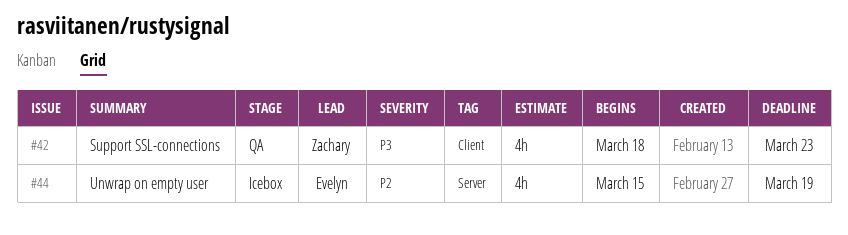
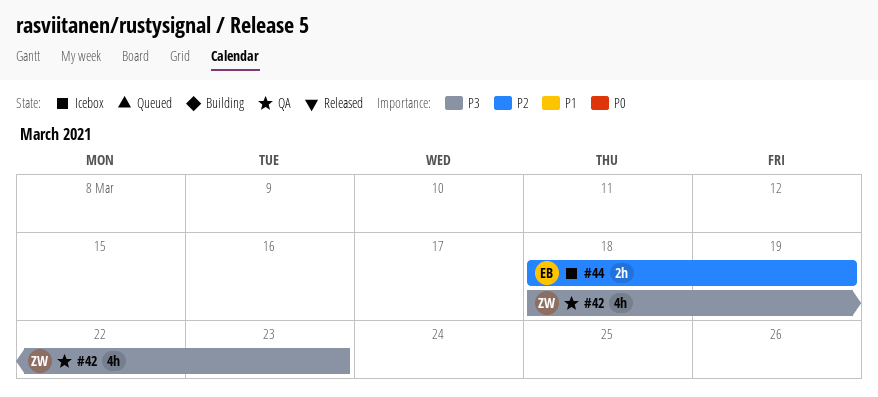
#44, estimate: 4h -> 2h
#44, start: Mar 15 -> Mar 18

